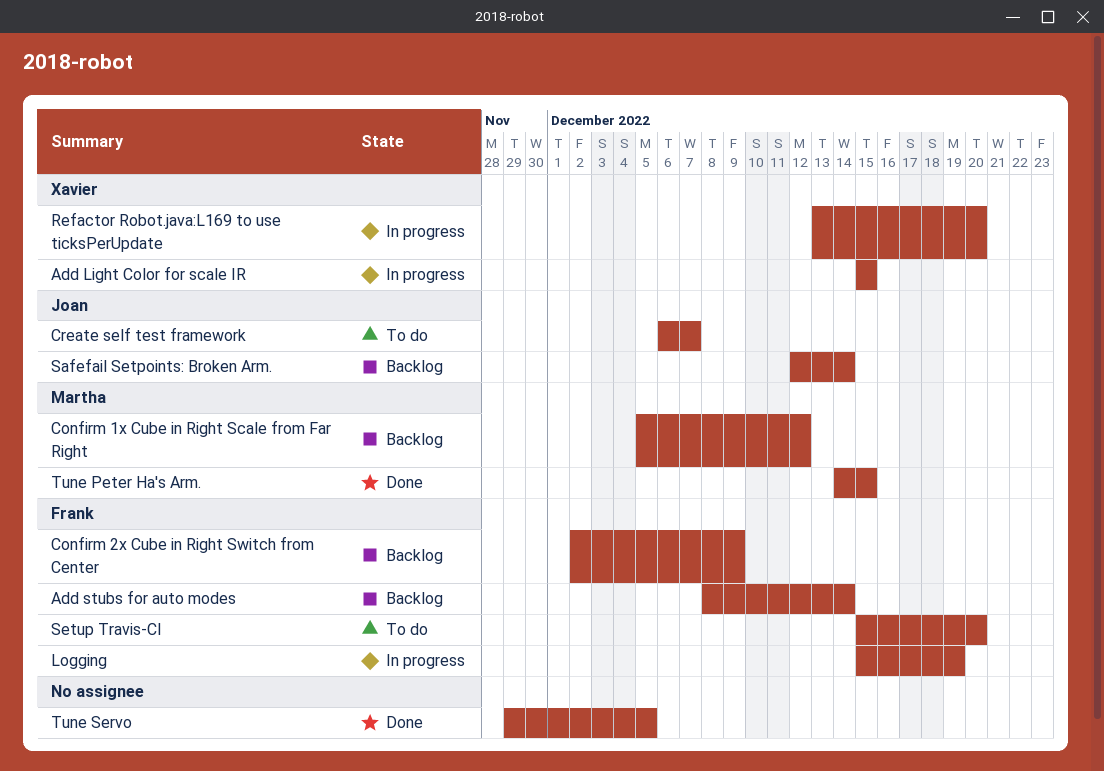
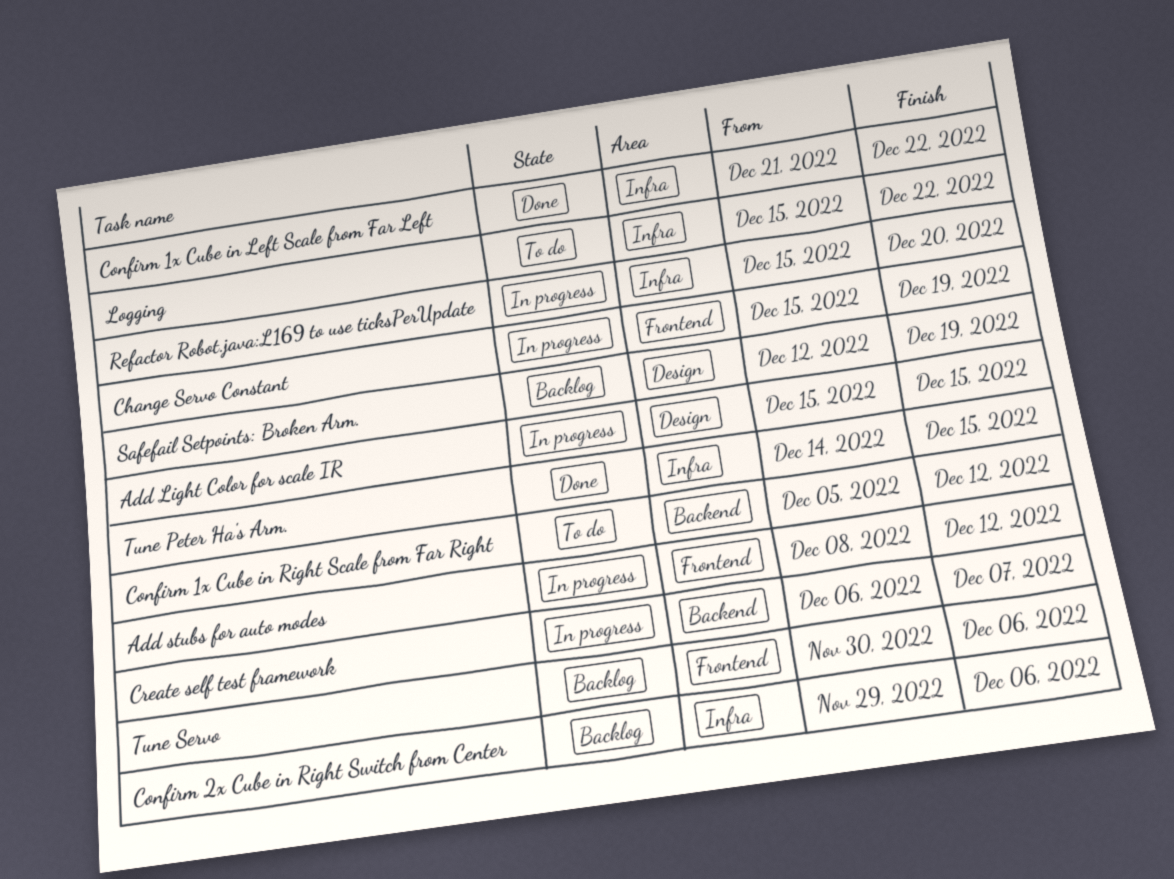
Add stubs for auto modes, status: Backlog -> In progress
Add stubs for auto modes, due: Dec 14 -> Dec 12
Change Servo Constant: none -> present
Confirm 1x Cube in Left Scale from Far Left: none -> present
Confirm 1x Cube in Right Scale from Far Right, status: Backlog -> To do
Confirm 2x Cube in Right Switch from Center, start: Dec 2 -> Nov 29
Confirm 2x Cube in Right Switch from Center, due: Dec 9 -> Dec 6
Create self test framework, status: To do -> In progress
Logging, status: In progress -> To do
Logging, due: Dec 19 -> Dec 22
Refactor Robot.java:L169 to use ticksPerUpdate, start: Dec 13 -> Dec 15
Safefail Setpoints: Broken Arm., due: Dec 14 -> Dec 19
Setup Travis-CI: present -> none
Tune Servo, status: Done -> Backlog
Tune Servo, start: Nov 29 -> Nov 30
Tune Servo, due: Dec 5 -> Dec 6

